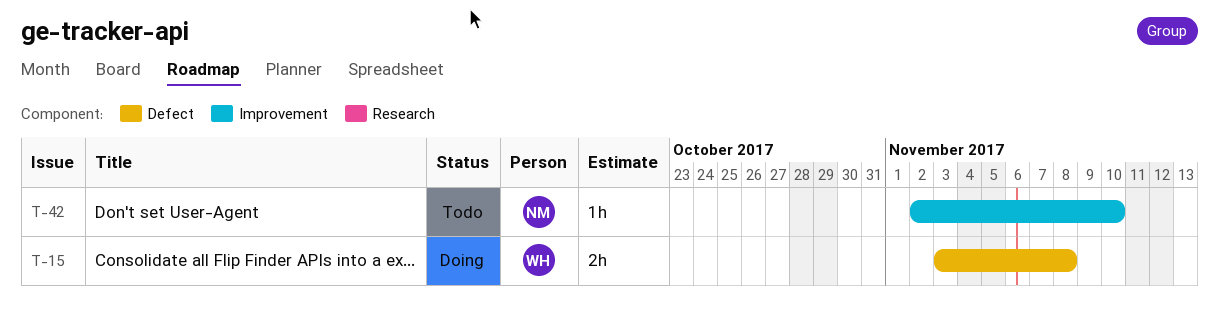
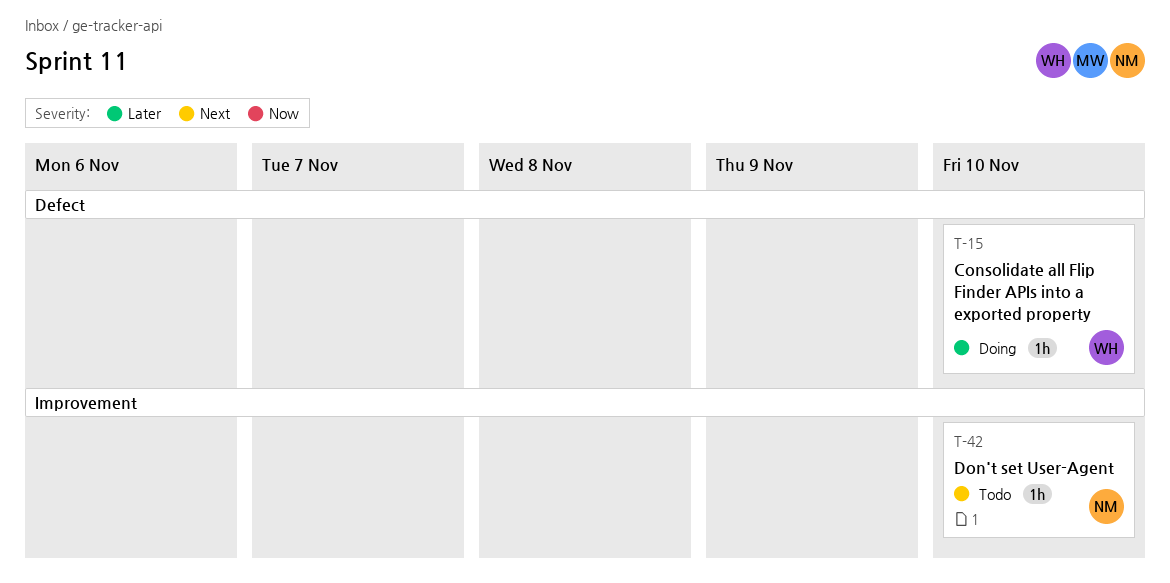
T-15, estimate: 2h -> 1h
T-15, due: Nov 8 -> Nov 10

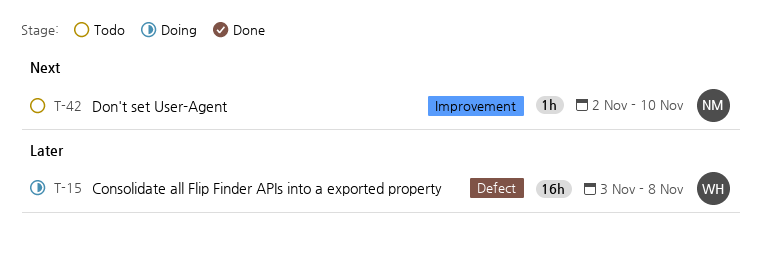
T-15, estimate: 1h -> 16h
T-15, due: Nov 10 -> Nov 8

